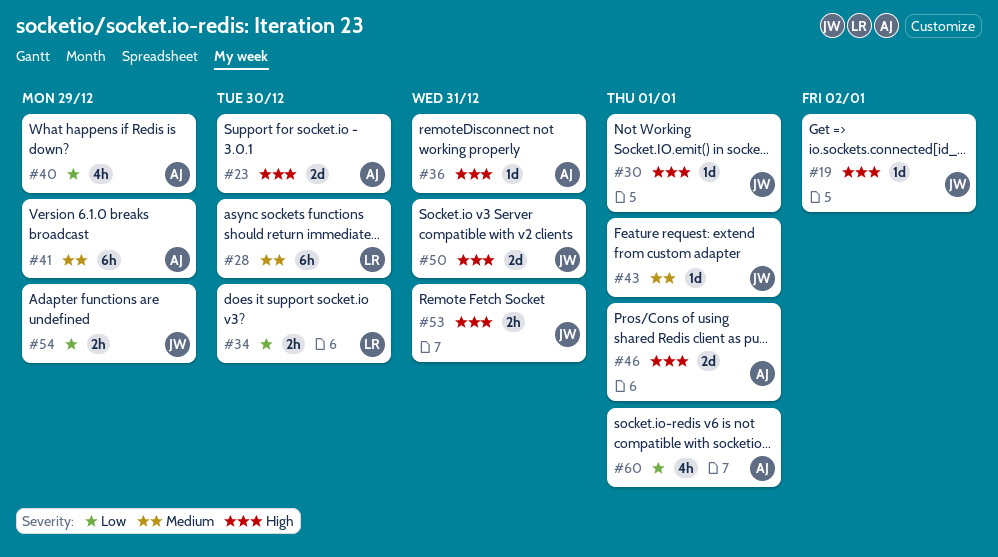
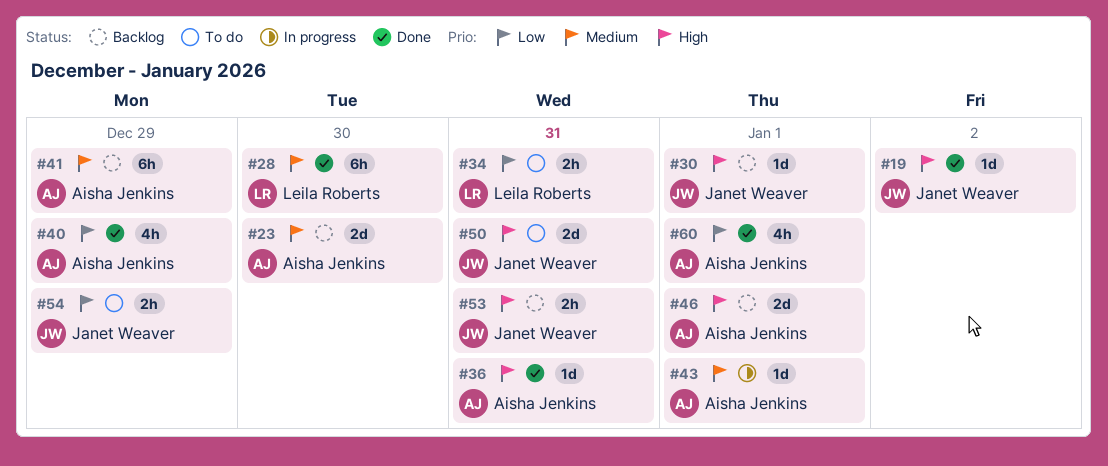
#23, priority: High -> Medium
#34, due: Dec 30 -> Dec 31
#43, owner: Janet Weaver -> Aisha Jenkins

